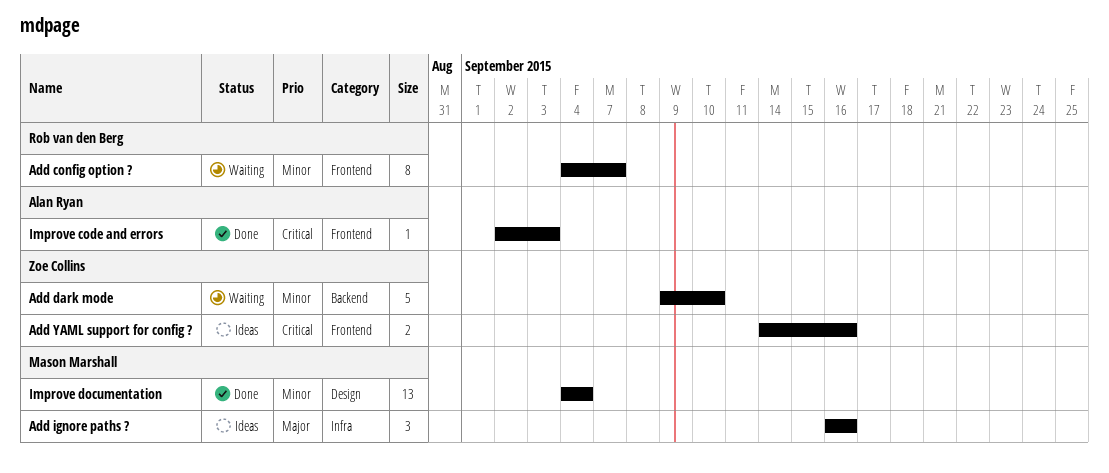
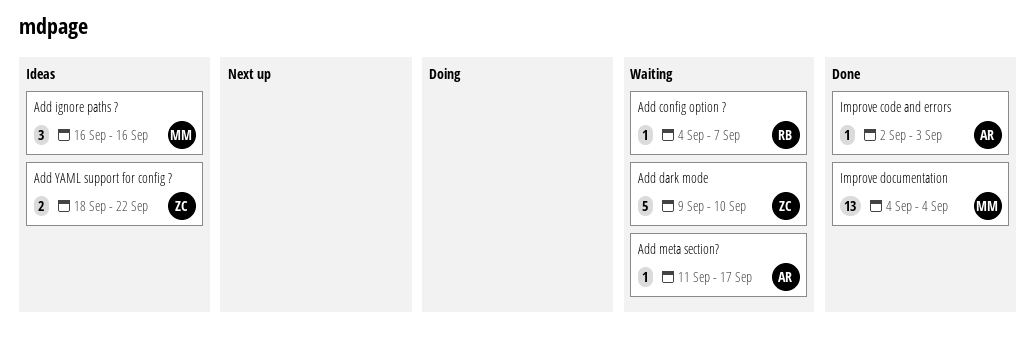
Add config option ?, estimate: 8 -> 1
Add meta section?: none -> present
Add YAML support for config ?, start: Sep 14 -> Sep 18
Add YAML support for config ?, due: Sep 16 -> Sep 22

